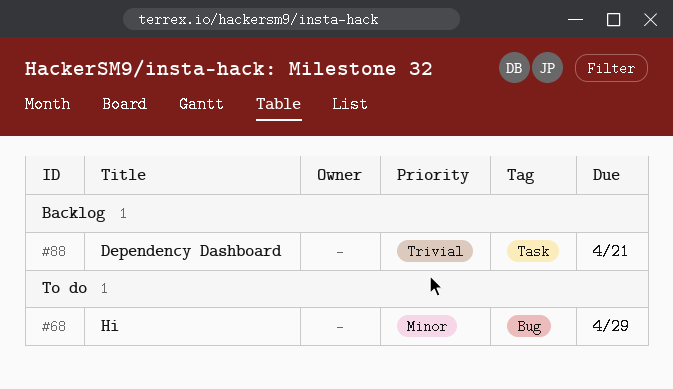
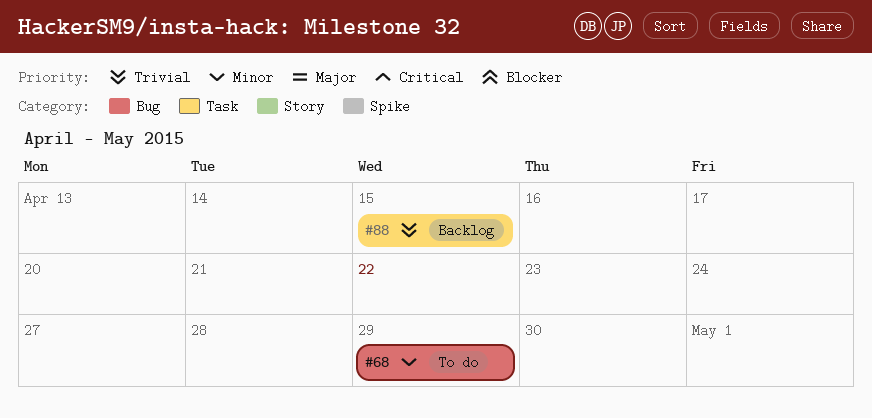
#88, due: Apr 21 -> Apr 15

